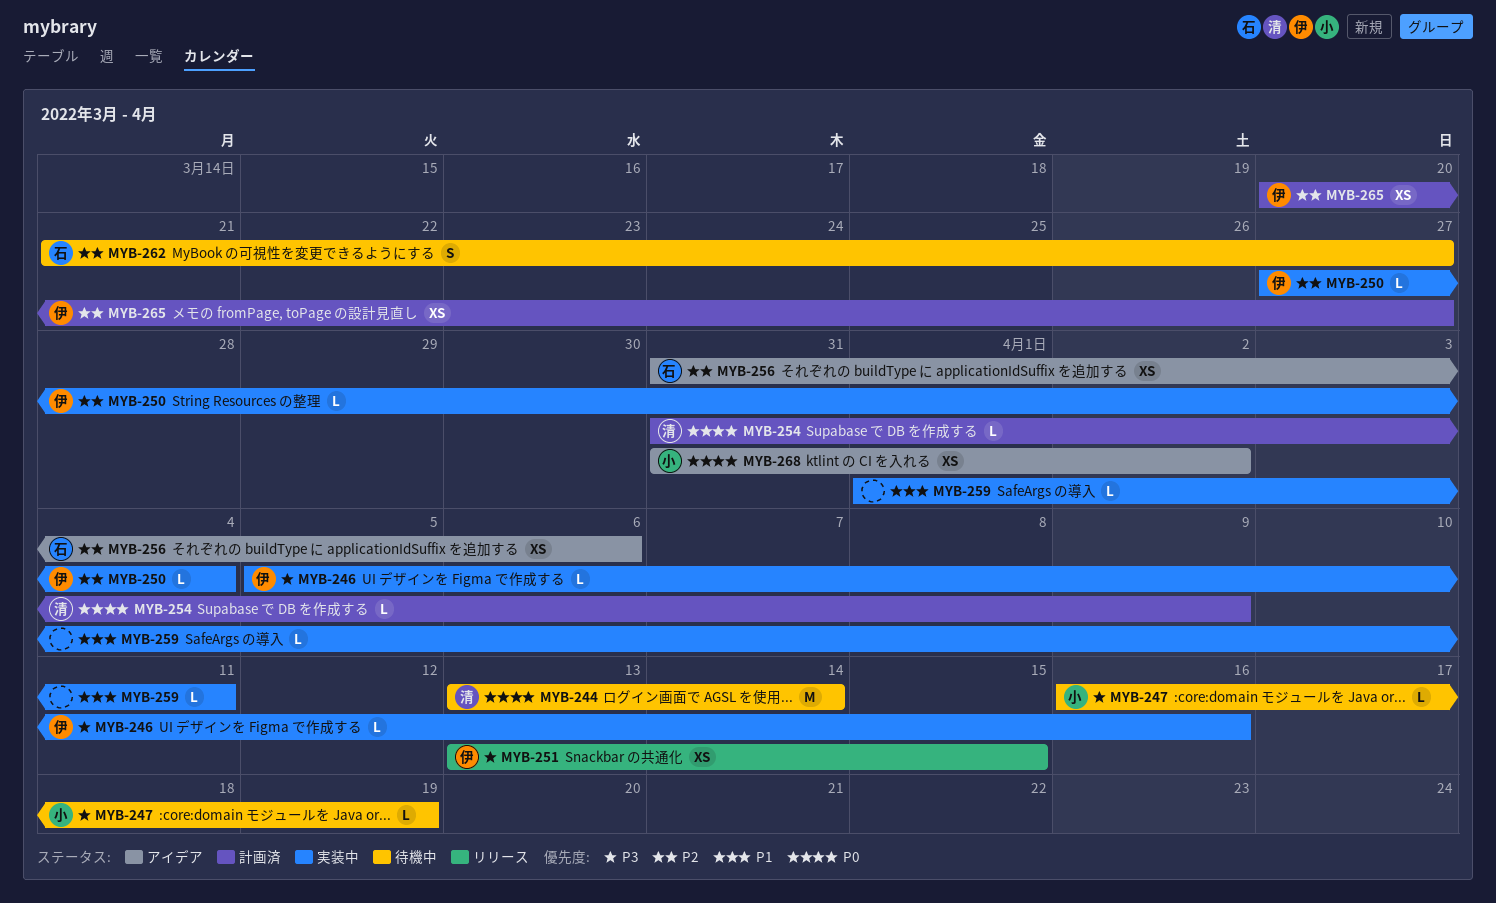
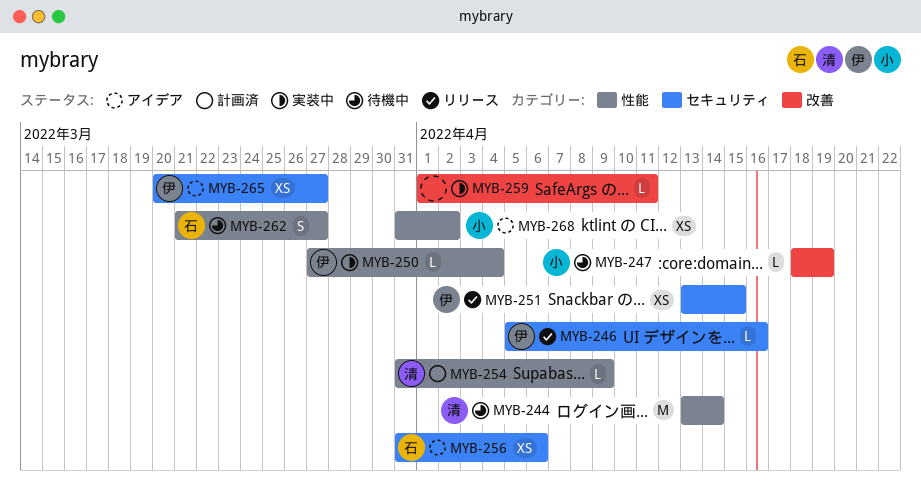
MYB-246, status: 実装中 -> リリース
MYB-247, start: Apr 16 -> Apr 18
MYB-265, status: 計画済 -> アイデア

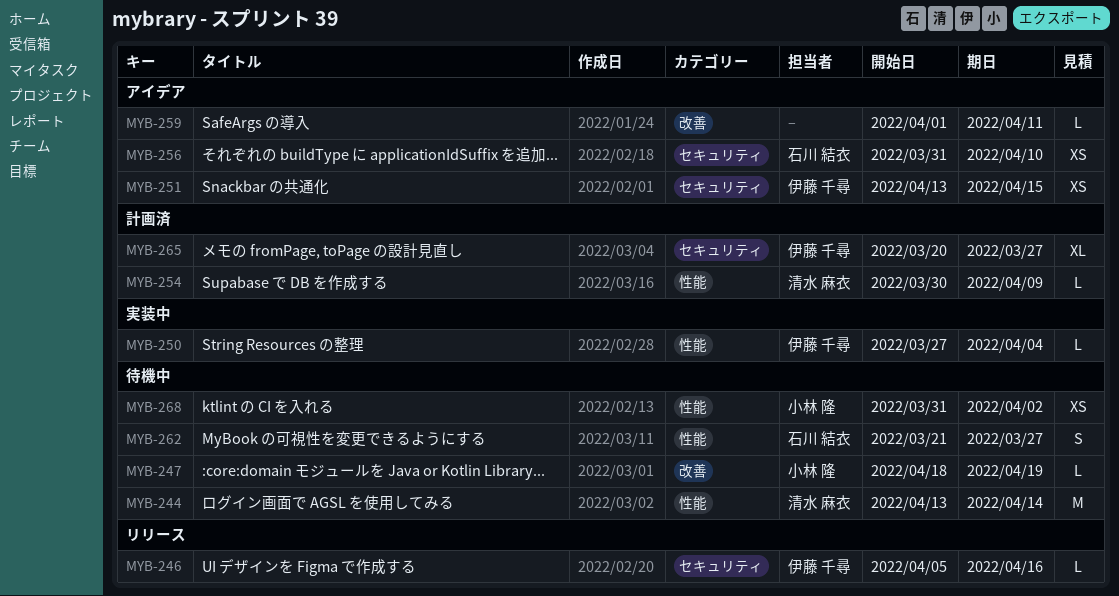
MYB-251, status: リリース -> アイデア
MYB-254, start: Mar 31 -> Mar 30
MYB-256, due: Apr 6 -> Apr 10
MYB-259, status: 実装中 -> アイデア
MYB-265, status: アイデア -> 計画済
MYB-265, estimate: XS -> XL
MYB-268, status: アイデア -> 待機中

